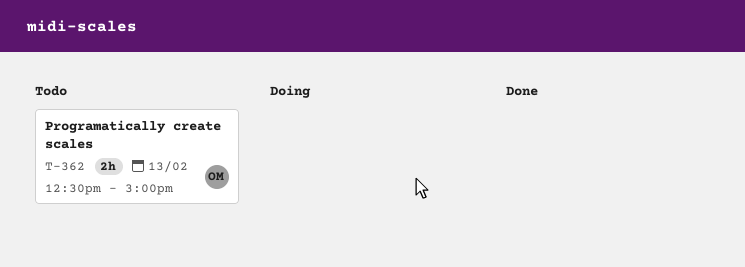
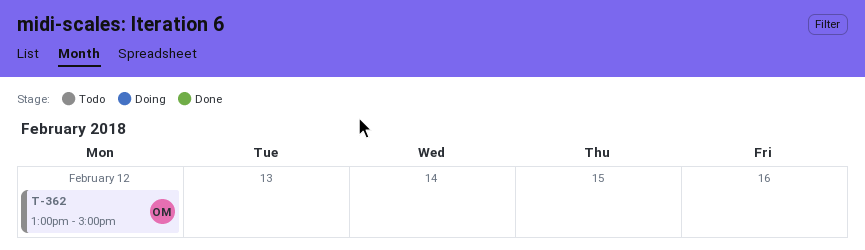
T-362, day: Feb 13 -> Feb 12
T-362, begins: 12:30 -> 13:00

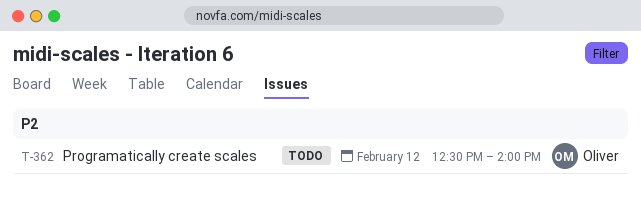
T-362, begins: 13:00 -> 12:30
T-362, ends: 15:00 -> 14:00

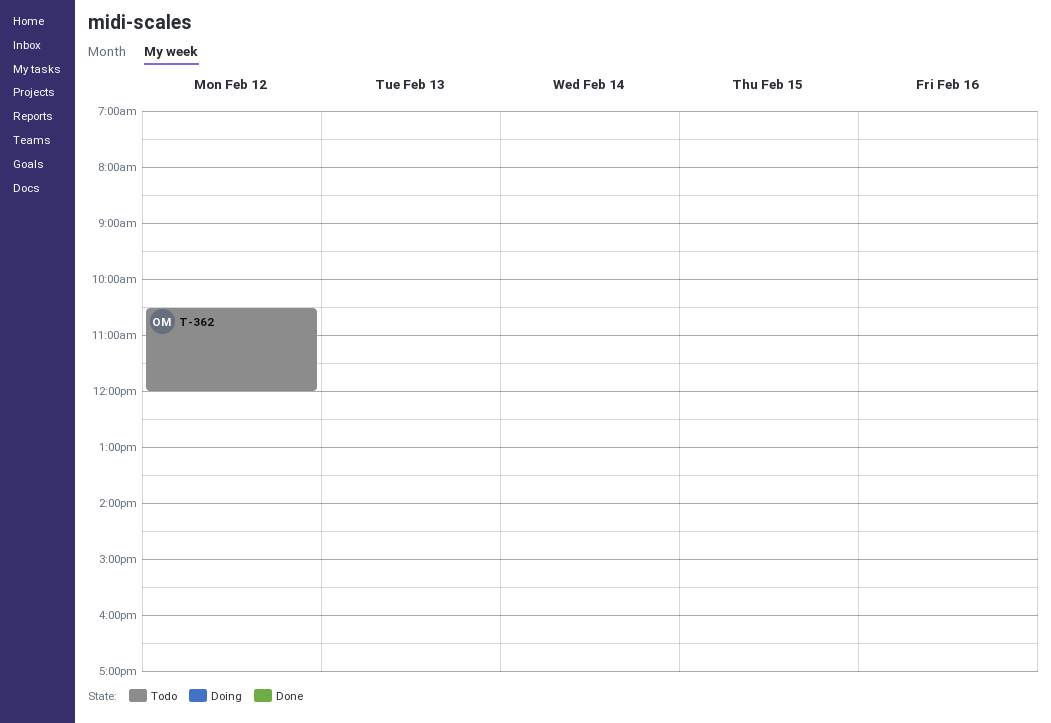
T-362, begins: 12:30 -> 10:30
T-362, ends: 14:00 -> 12:00

